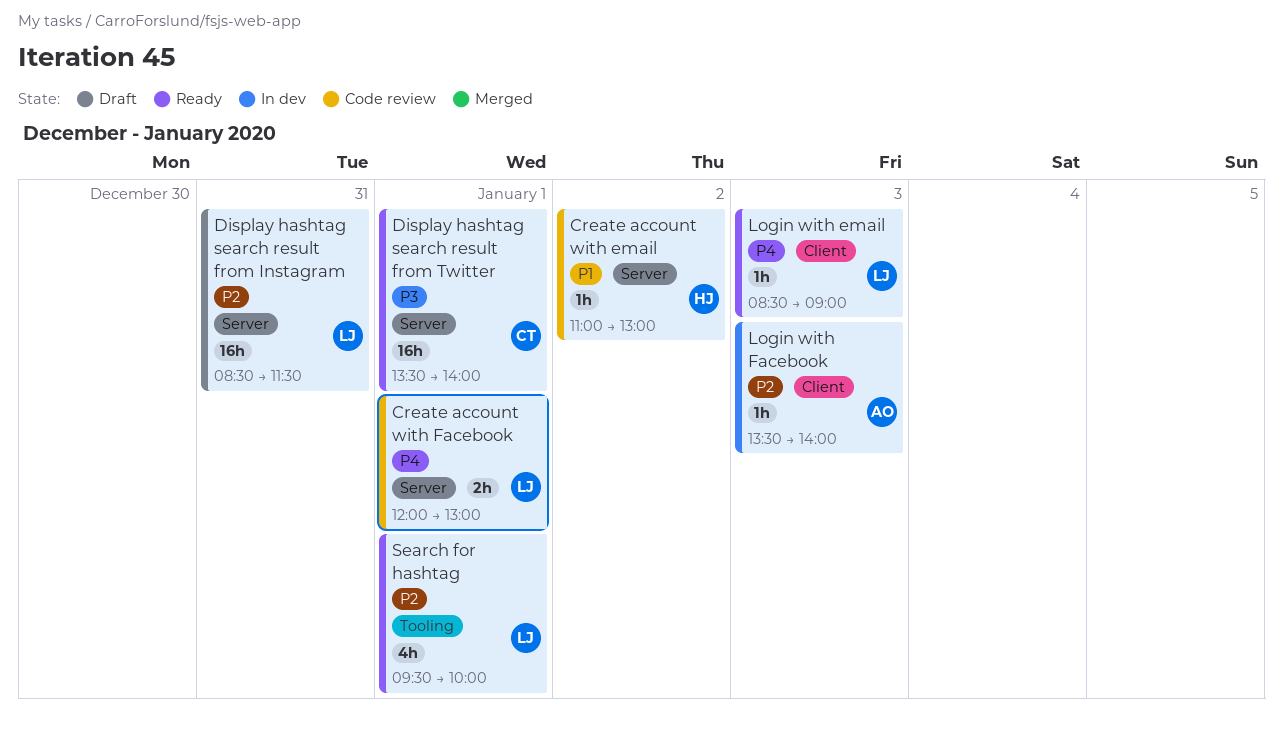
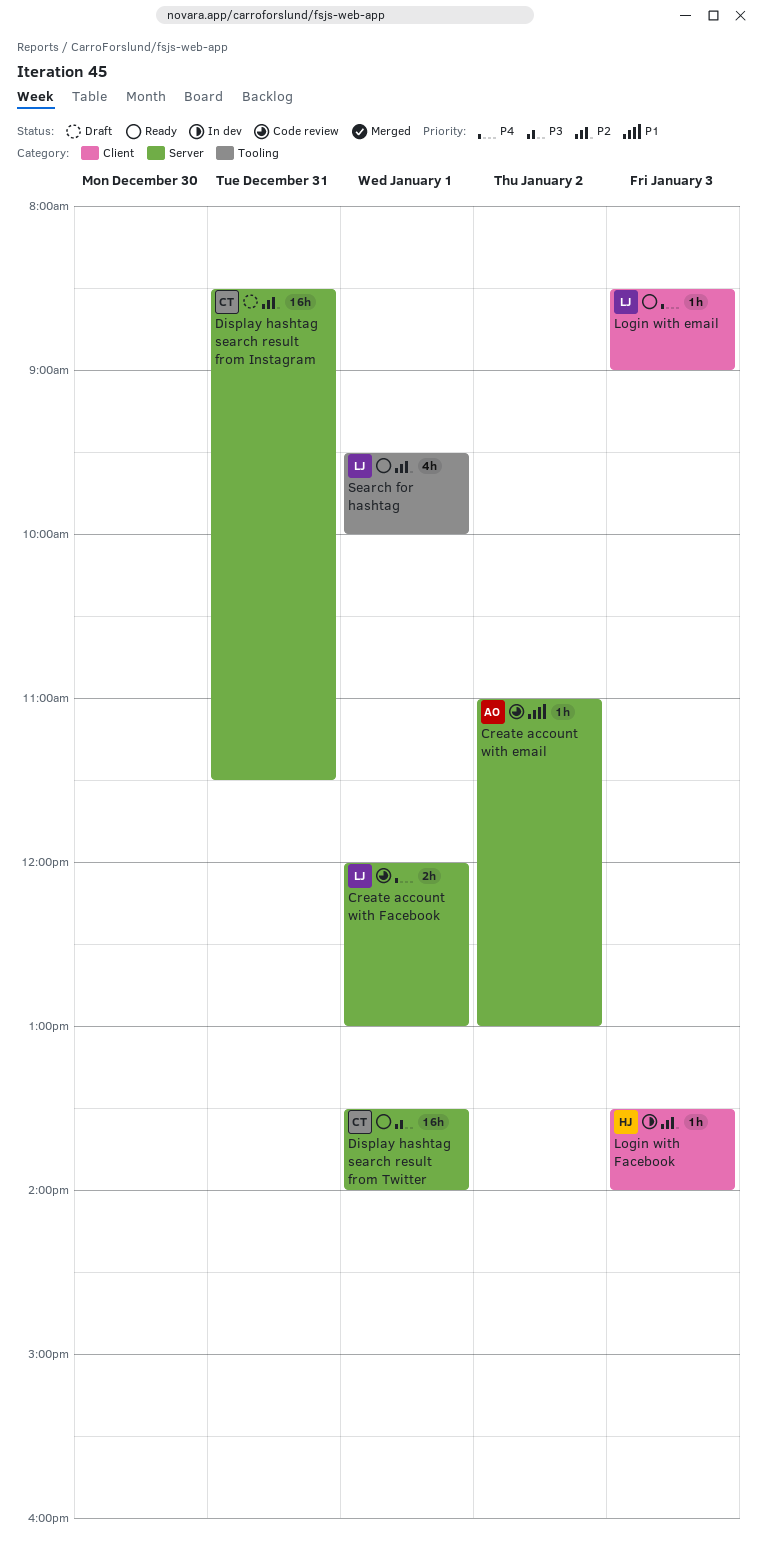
Create account with email, owner: HJ -> AO
Display hashtag search result from Instagram, owner: LJ -> CT
Login with Facebook, owner: AO -> HJ

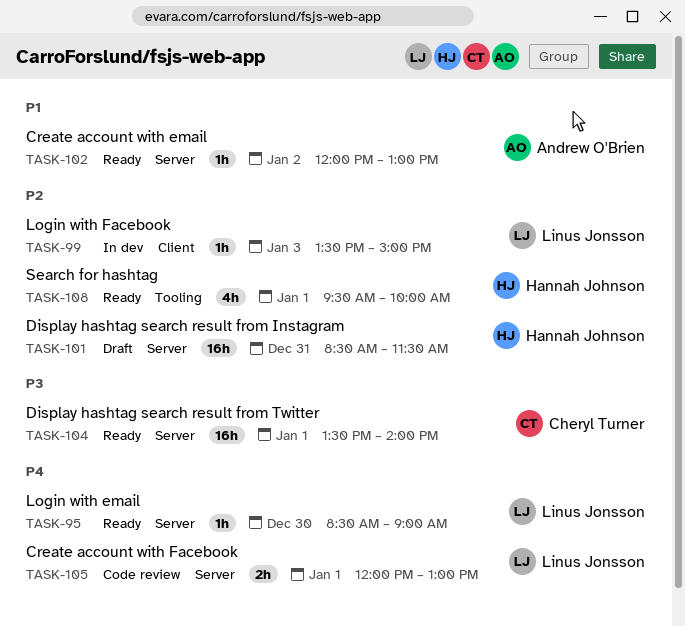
Create account with email, status: Code review -> Ready
Create account with email, begins: 11:00 -> 12:00
Display hashtag search result from Instagram, owner: Cheryl Turner -> Hannah Johnson
Login with email, label: Client -> Server
Login with email, day: Jan 3 -> Dec 30
Login with Facebook, owner: Hannah Johnson -> Linus Jonsson
Login with Facebook, ends: 14:00 -> 15:00
Search for hashtag, owner: Linus Jonsson -> Hannah Johnson

